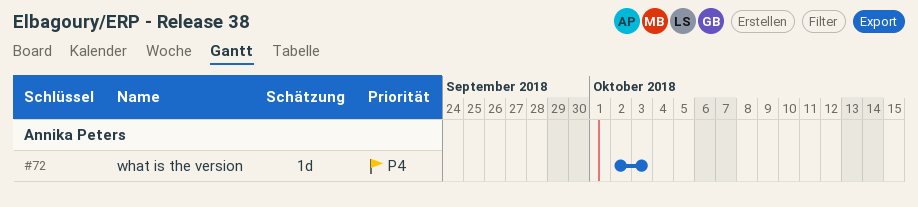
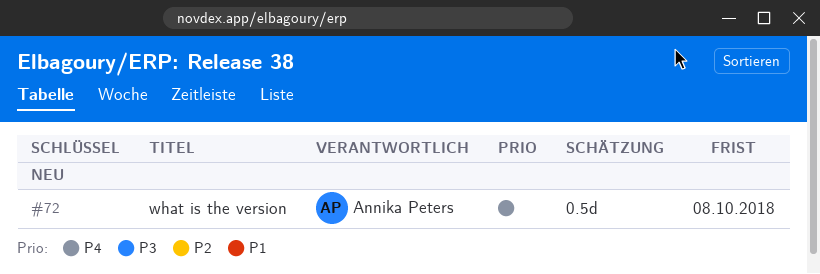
#72, estimate: 1d -> 0.5d
#72, due: Oct 3 -> Oct 8

